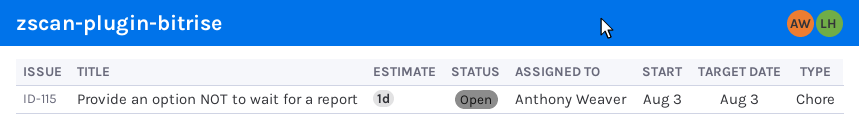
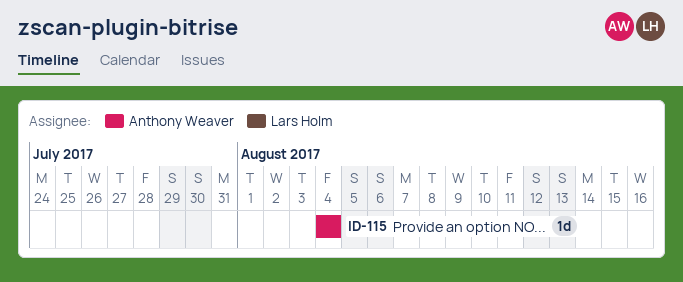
ID-115, start: Aug 3 -> Aug 4
ID-115, due: Aug 3 -> Aug 4

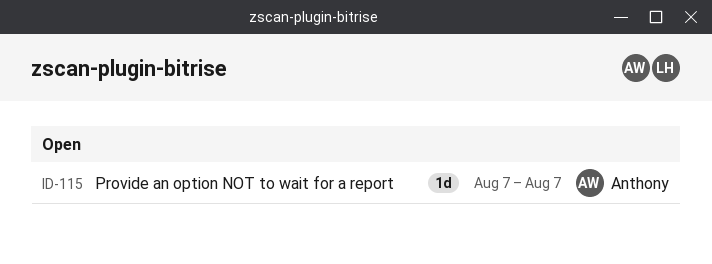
ID-115, start: Aug 4 -> Aug 7
ID-115, due: Aug 4 -> Aug 7

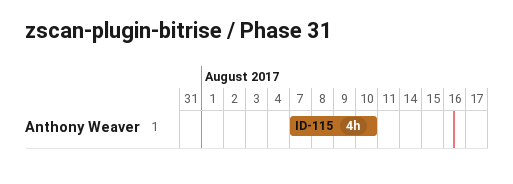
ID-115, estimate: 1d -> 4h
ID-115, due: Aug 7 -> Aug 10

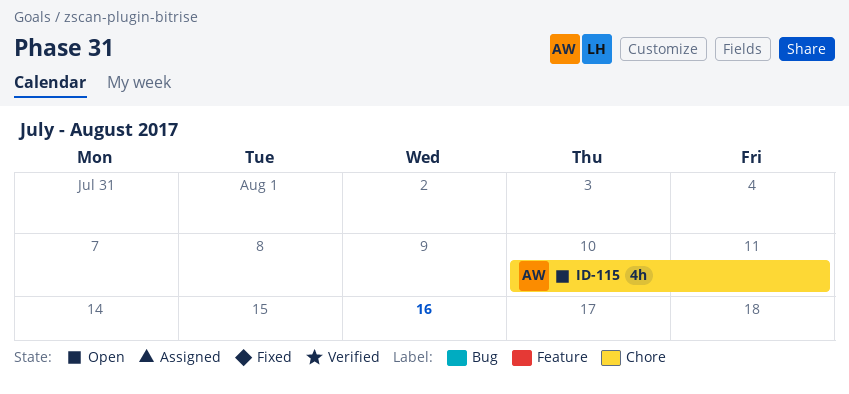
ID-115, start: Aug 7 -> Aug 10
ID-115, due: Aug 10 -> Aug 11

